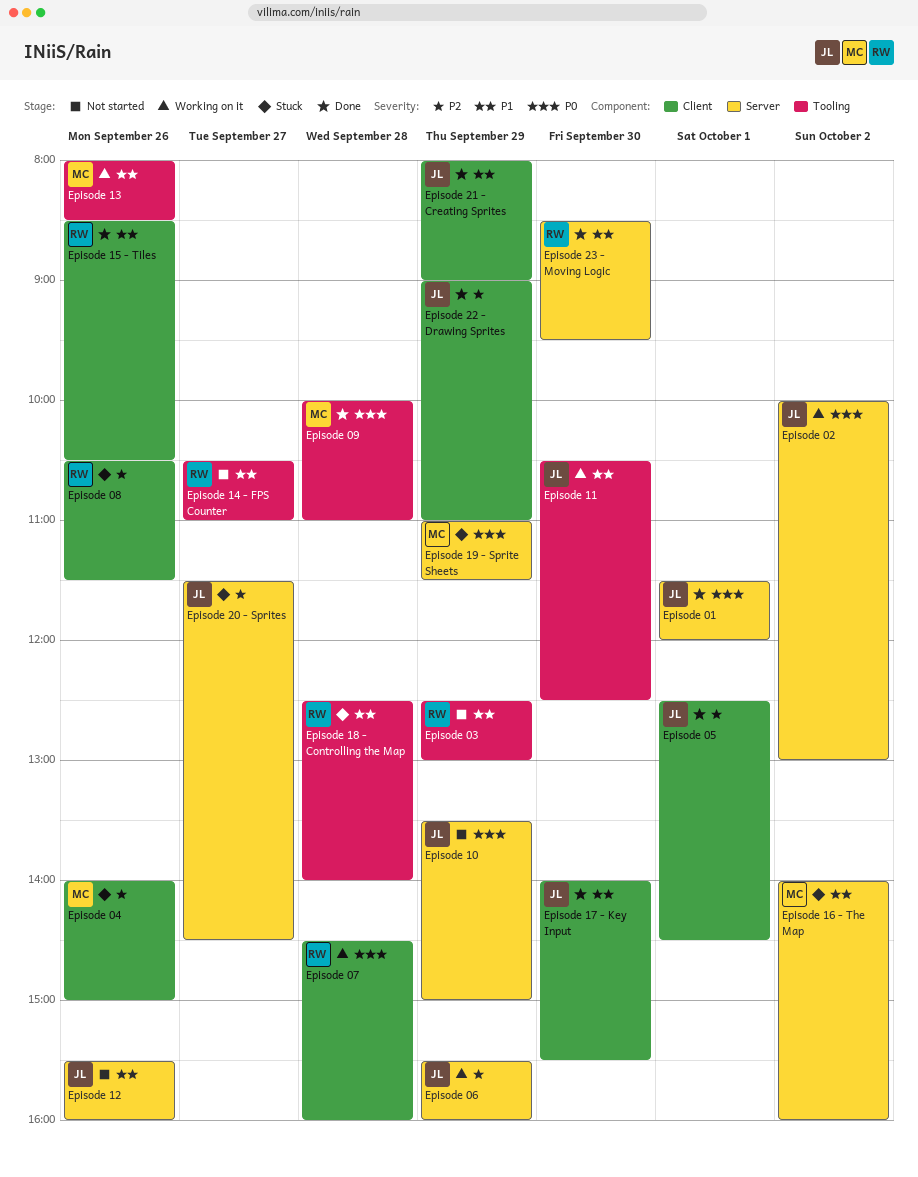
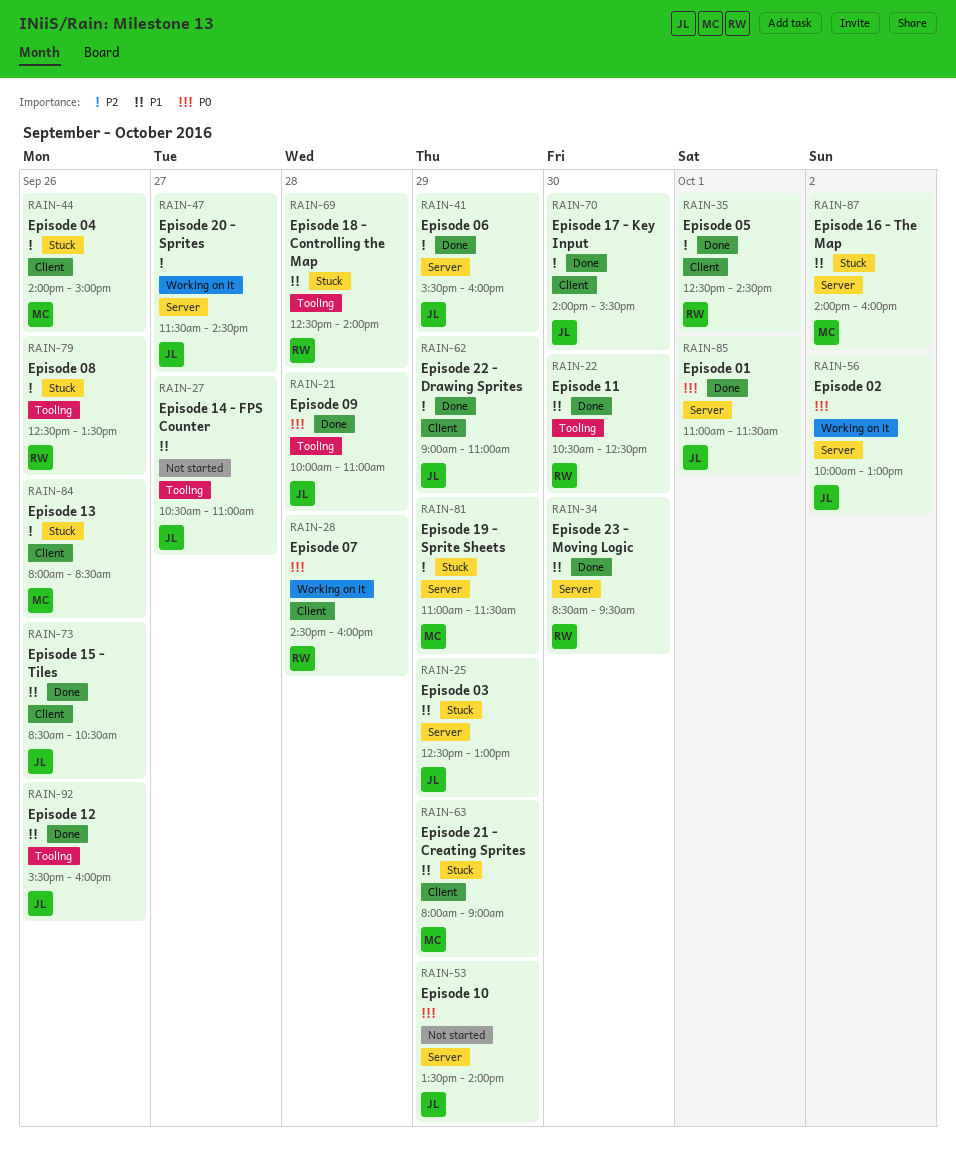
Episode 01, begins: 11:30 -> 11:00
Episode 01, ends: 12:00 -> 11:30
Episode 03, status: Not started -> Stuck
Episode 03, owner: RW -> JL
Episode 03, label: Tooling -> Server
Episode 05, owner: JL -> RW
Episode 06, status: Working on it -> Done
Episode 08, label: Client -> Tooling
Episode 08, begins: 10:30 -> 12:30
Episode 08, ends: 11:30 -> 13:30
Episode 09, owner: MC -> JL
Episode 10, ends: 15:00 -> 14:00
Episode 11, status: Working on it -> Done
Episode 11, owner: JL -> RW
Episode 12, status: Not started -> Done
Episode 12, label: Server -> Tooling
Episode 13, status: Working on it -> Stuck
Episode 13, priority: P1 -> P2
Episode 13, label: Tooling -> Client
Episode 14 - FPS Counter, owner: RW -> JL
Episode 15 - Tiles, owner: RW -> JL
Episode 17 - Key Input, priority: P1 -> P2
Episode 19 - Sprite Sheets, priority: P0 -> P2
Episode 20 - Sprites, status: Stuck -> Working on it
Episode 21 - Creating Sprites, status: Done -> Stuck
Episode 21 - Creating Sprites, owner: JL -> MC

